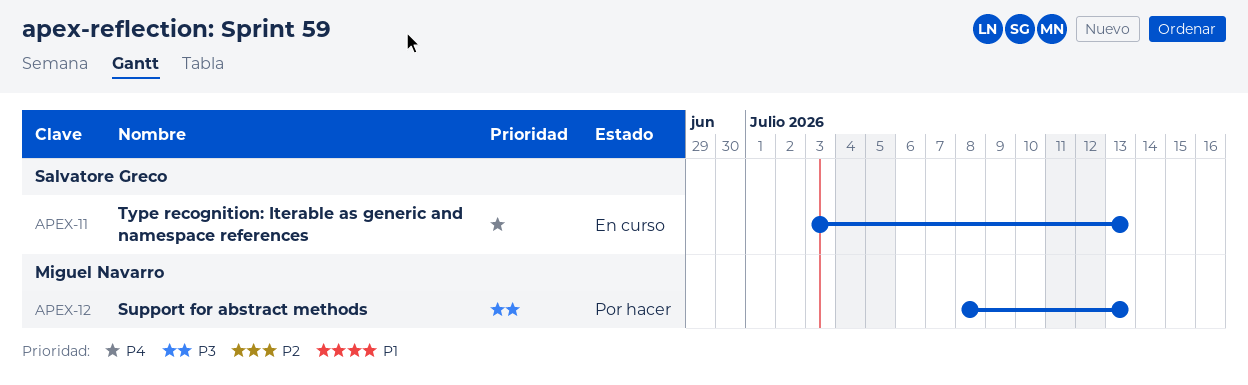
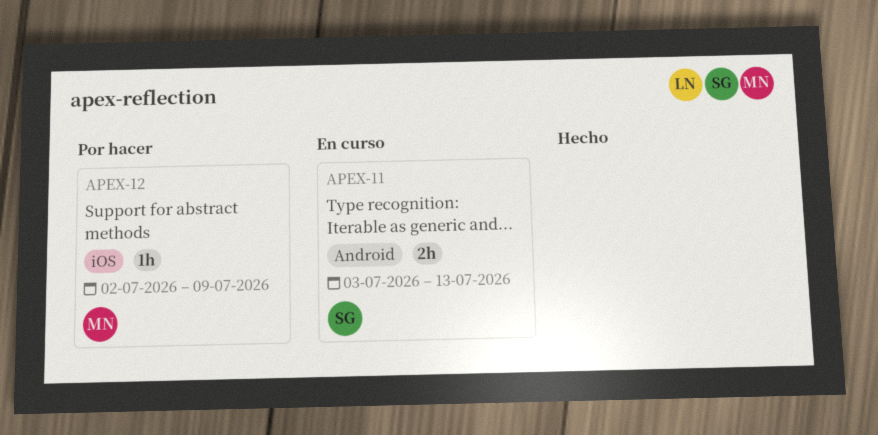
APEX-12, start: Jul 8 -> Jul 2
APEX-12, due: Jul 13 -> Jul 9

